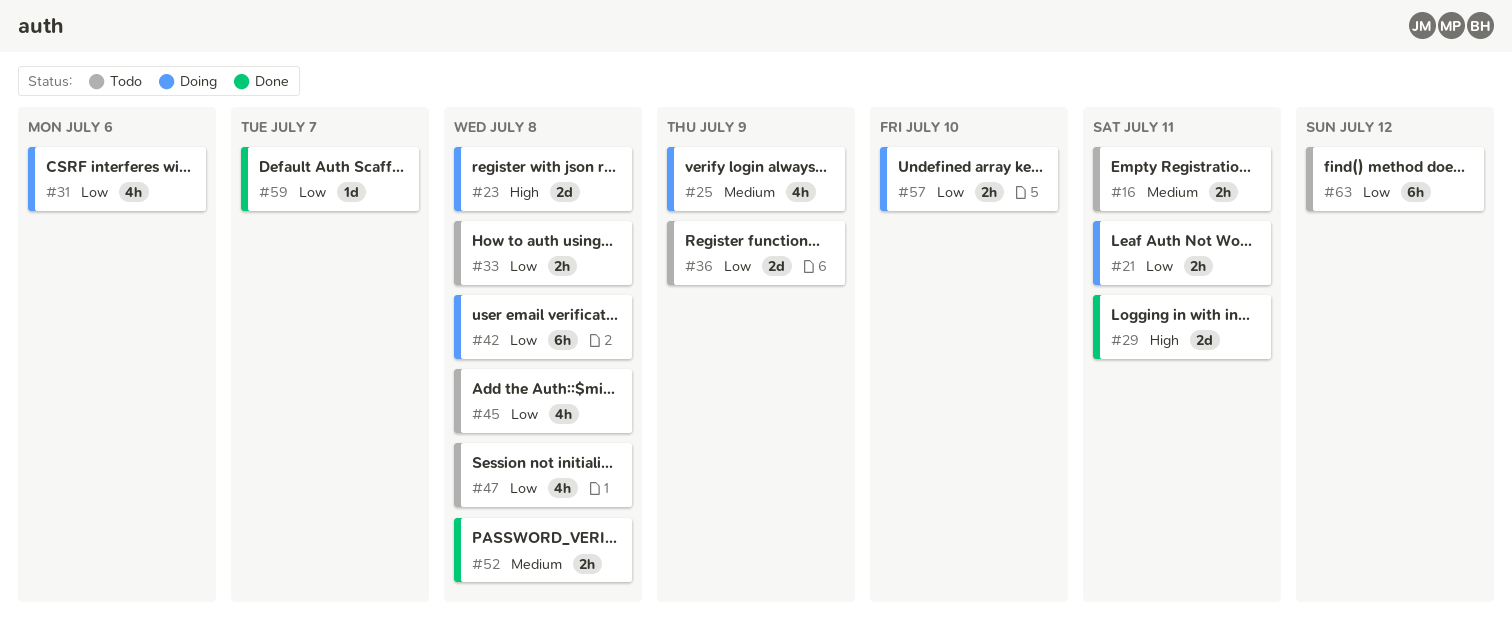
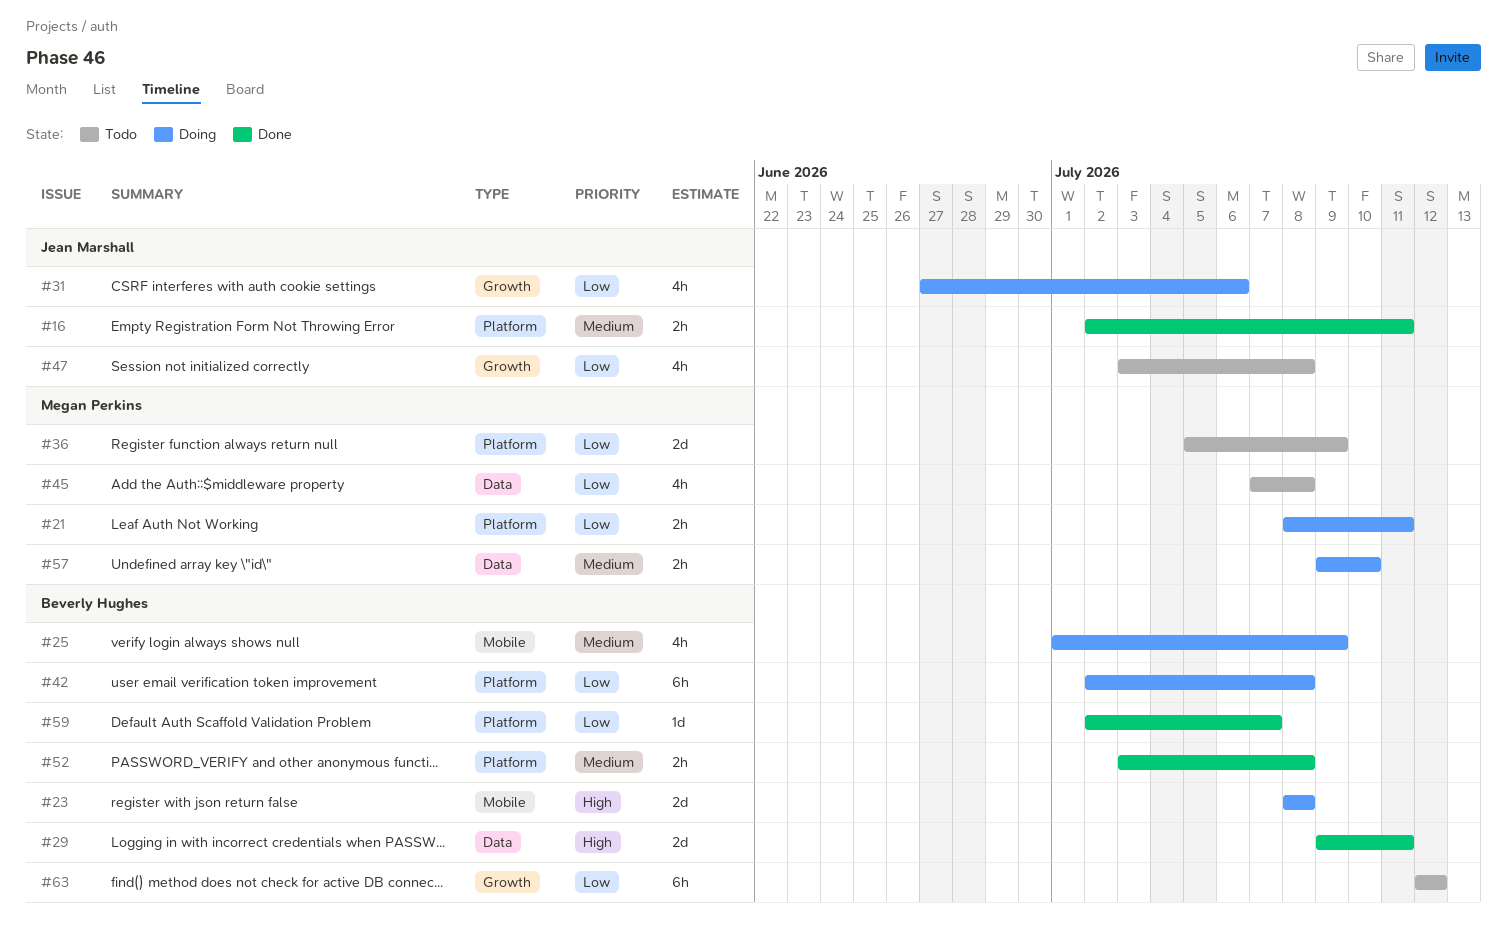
#16, status: Todo -> Done
#33: present -> none
#57, priority: Low -> Medium

